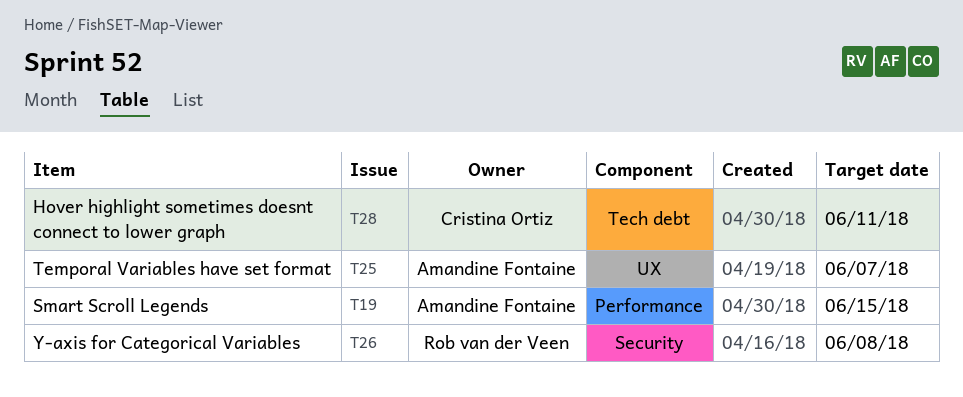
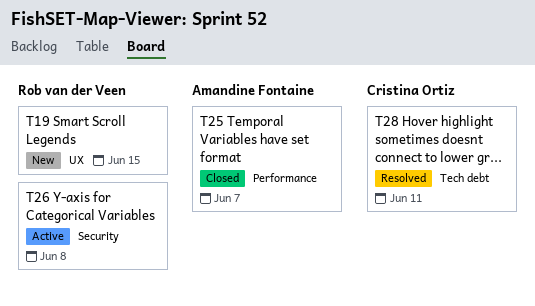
T19, owner: Amandine Fontaine -> Rob van der Veen
T19, label: Performance -> UX
T25, label: UX -> Performance

